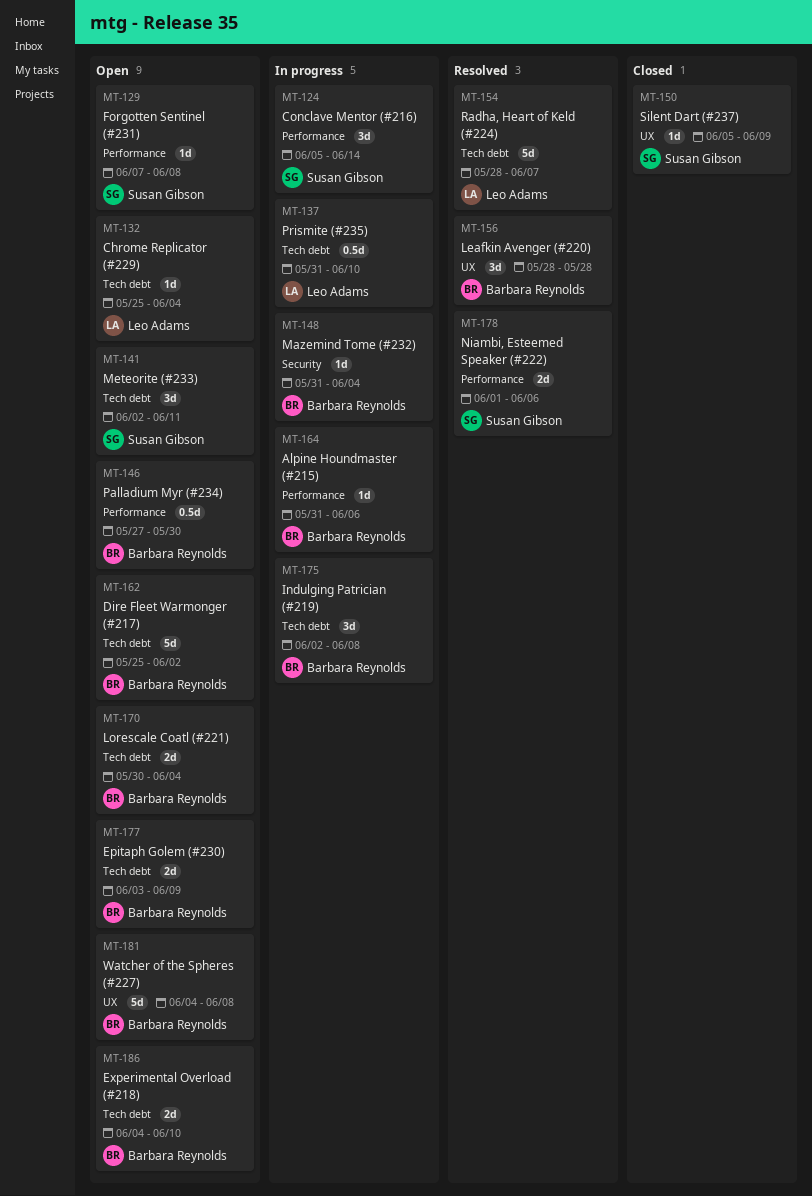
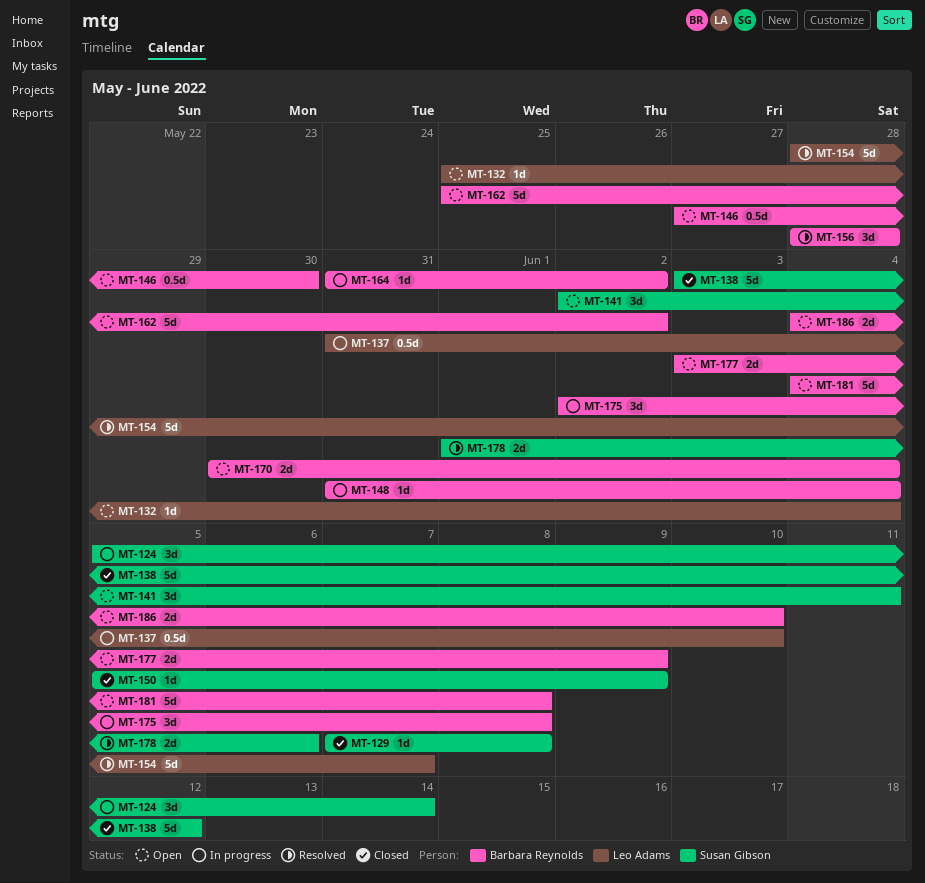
MT-129, status: Open -> Closed
MT-138: none -> present
MT-164, due: Jun 6 -> Jun 2

